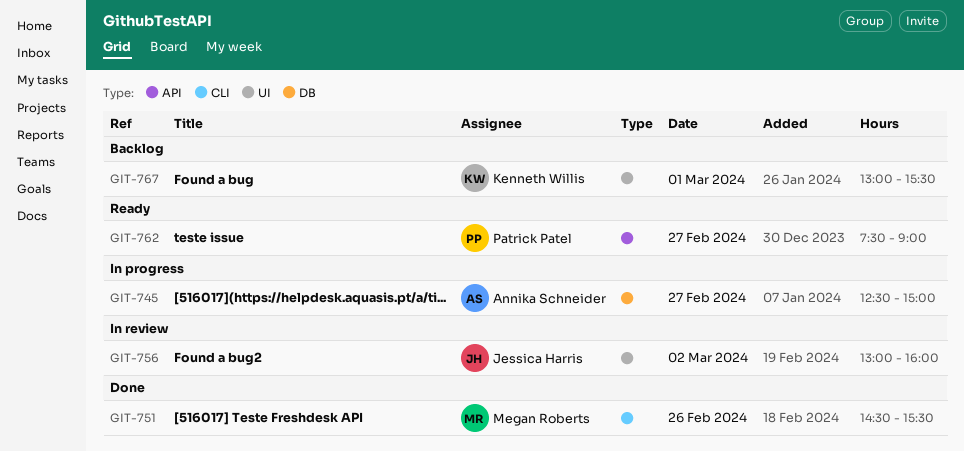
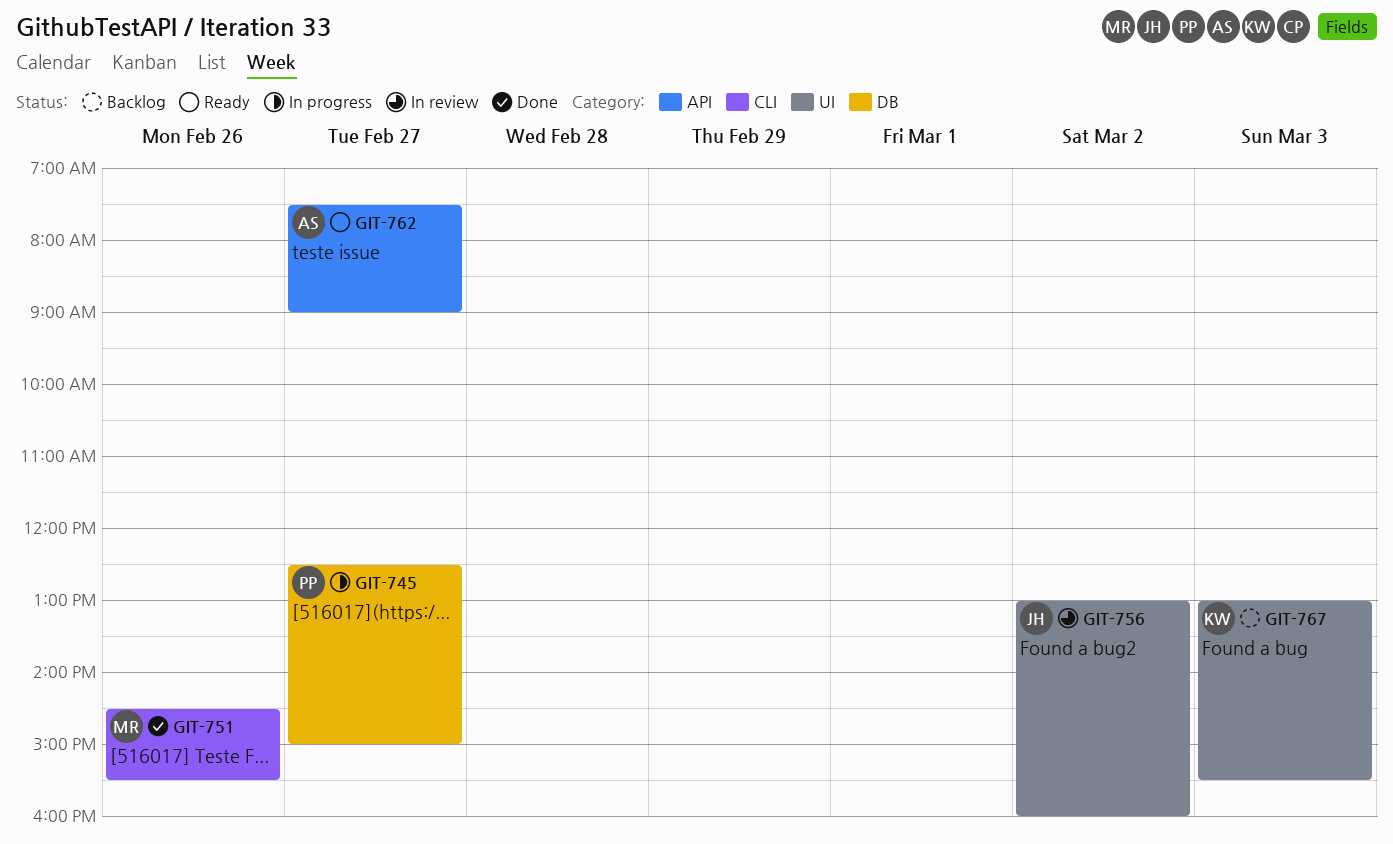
GIT-745, owner: Annika Schneider -> Patrick Patel
GIT-762, owner: Patrick Patel -> Annika Schneider
GIT-767, day: Mar 1 -> Mar 3

